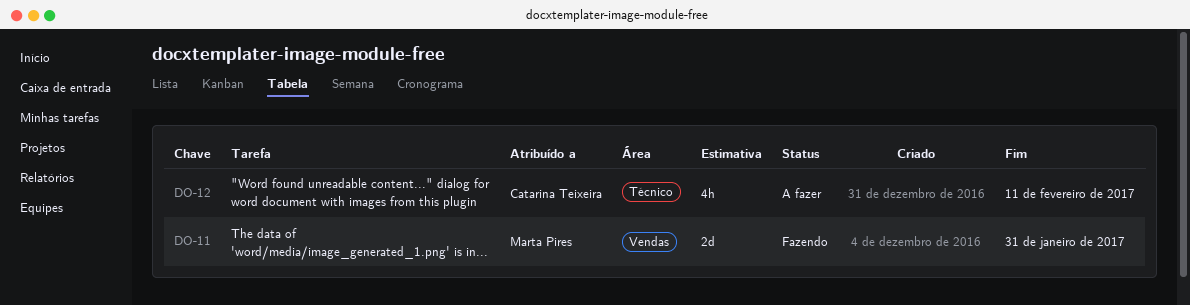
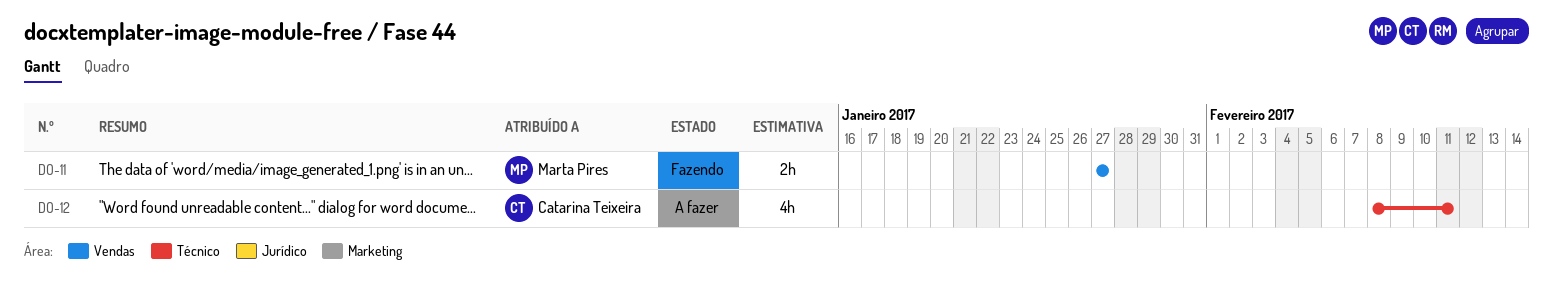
DO-11, estimate: 2d -> 2h
DO-11, due: Jan 31 -> Jan 27

